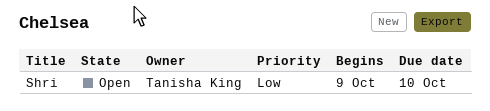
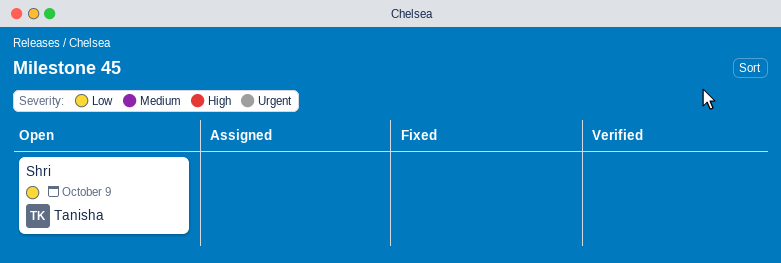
Shri, due: Oct 10 -> Oct 9

